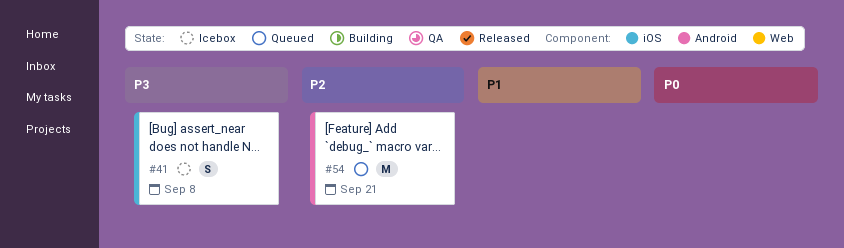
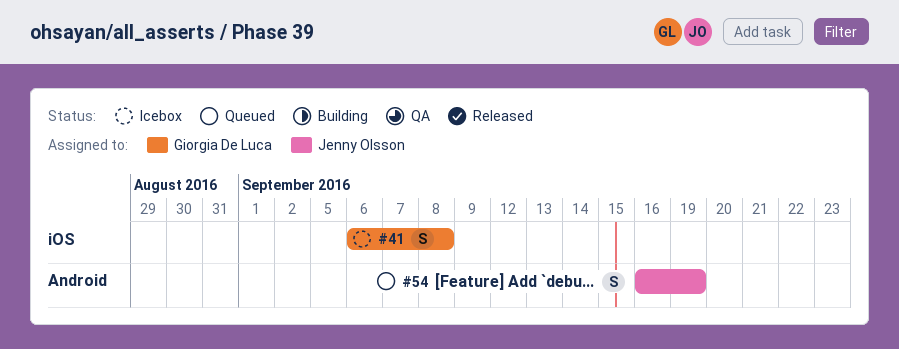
#54, estimate: M -> S
#54, due: Sep 21 -> Sep 19

